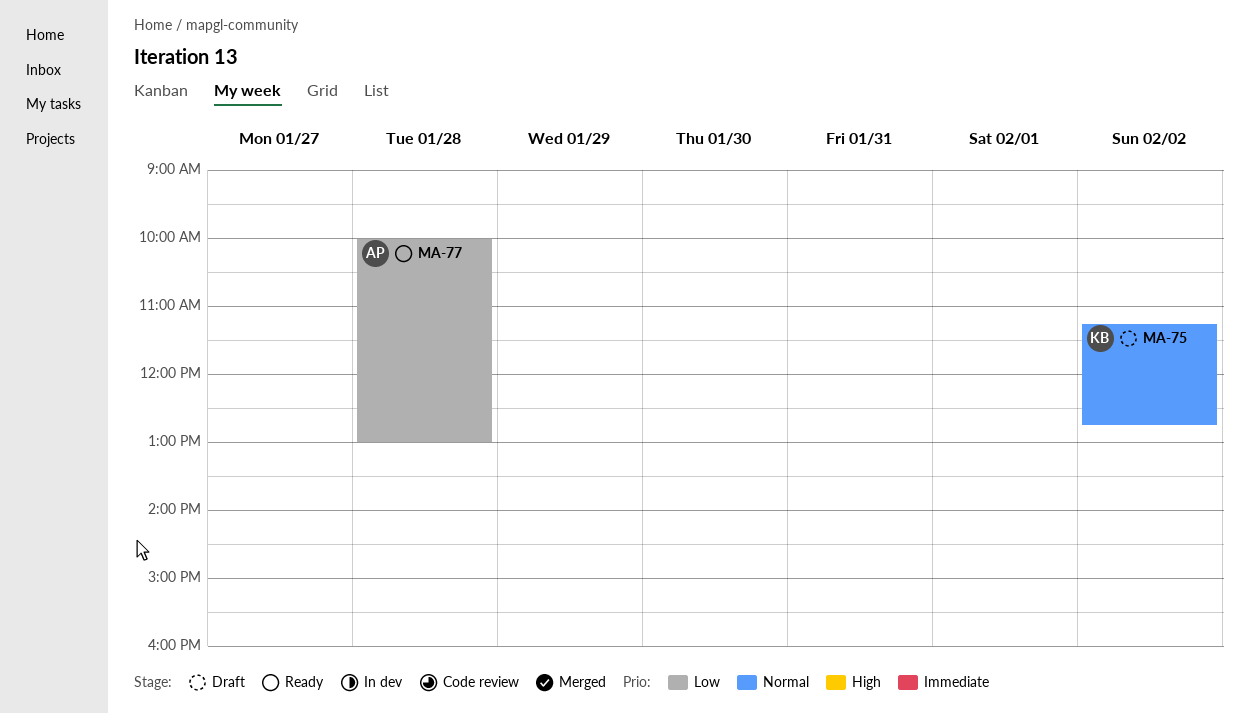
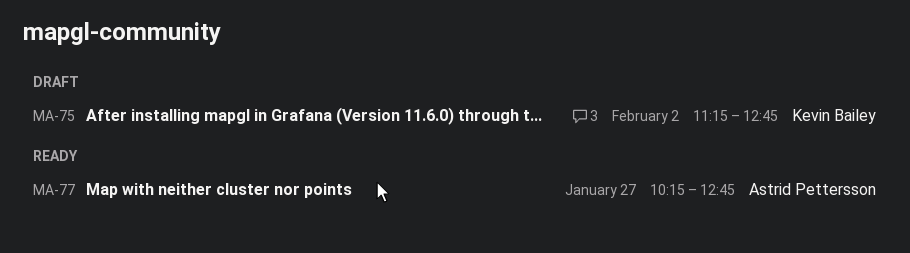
MA-77, day: Jan 28 -> Jan 27
MA-77, begins: 10:00 -> 10:15
MA-77, ends: 13:00 -> 12:45

